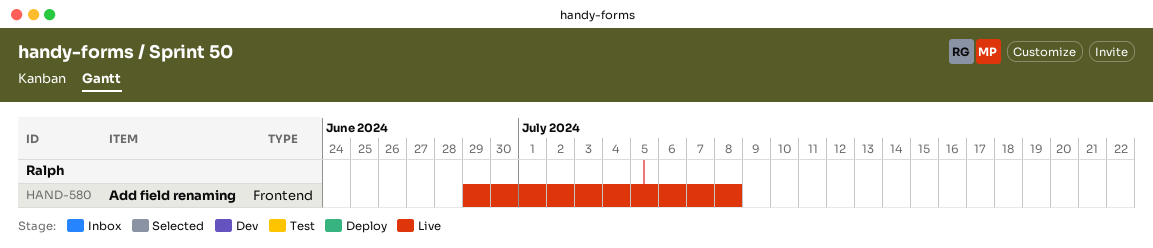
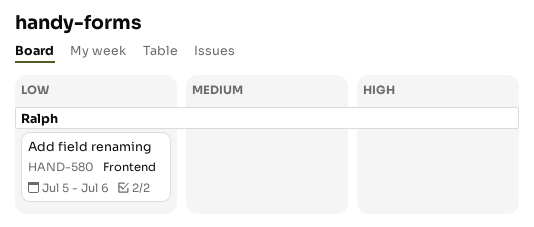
HAND-580, start: Jun 29 -> Jul 5
HAND-580, due: Jul 8 -> Jul 6

